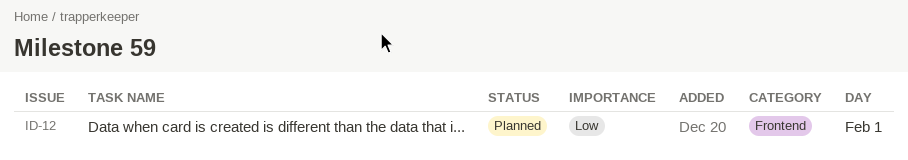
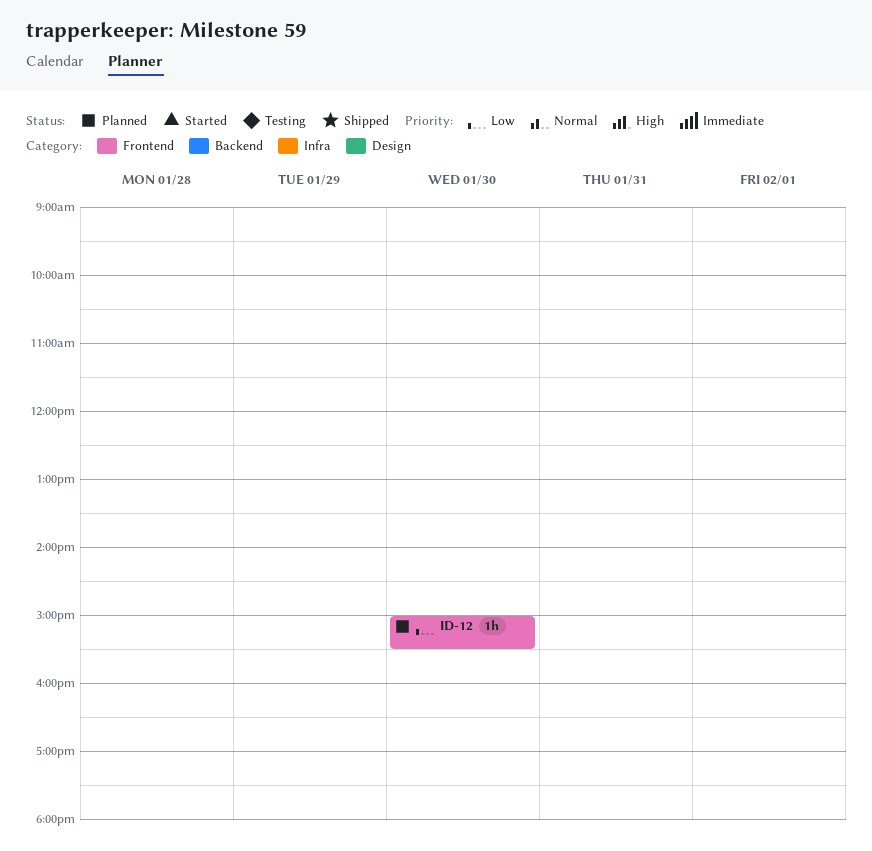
ID-12, day: Feb 1 -> Jan 30

